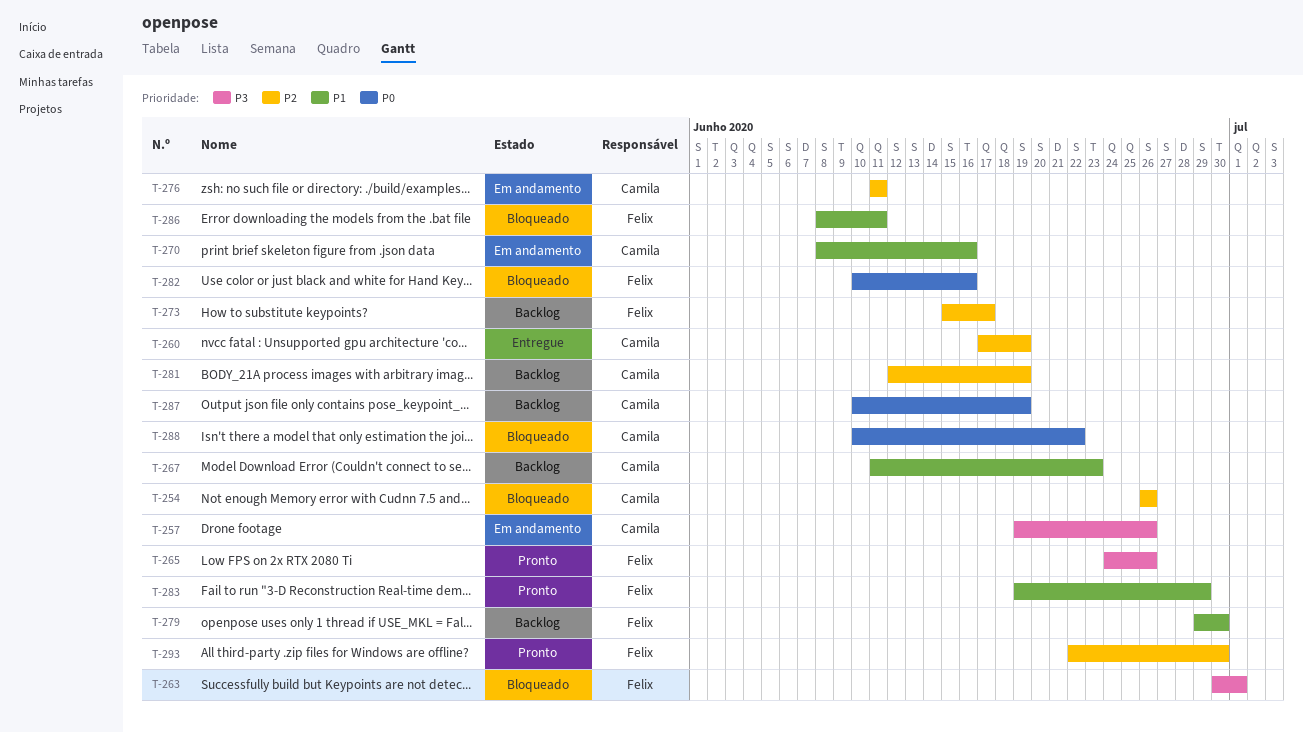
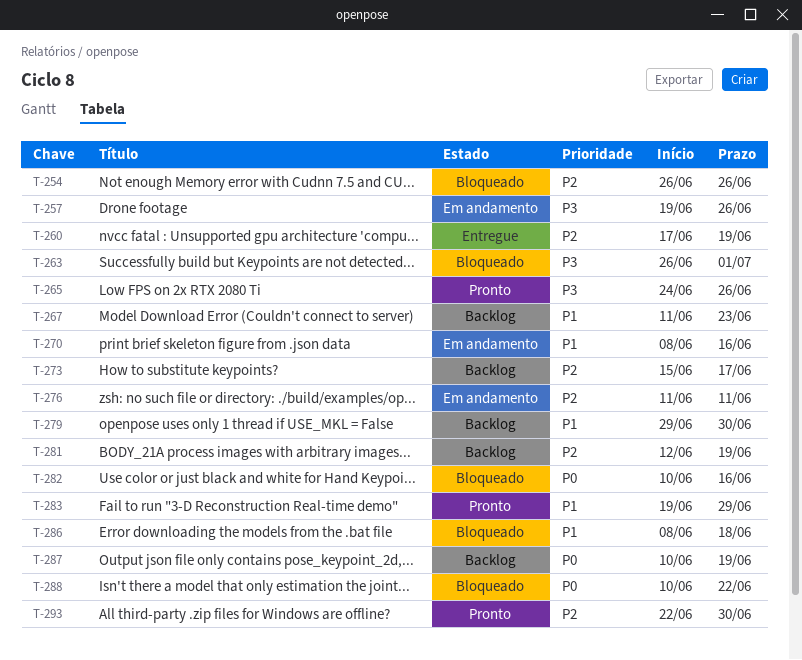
T-263, start: Jun 30 -> Jun 26
T-286, due: Jun 11 -> Jun 18

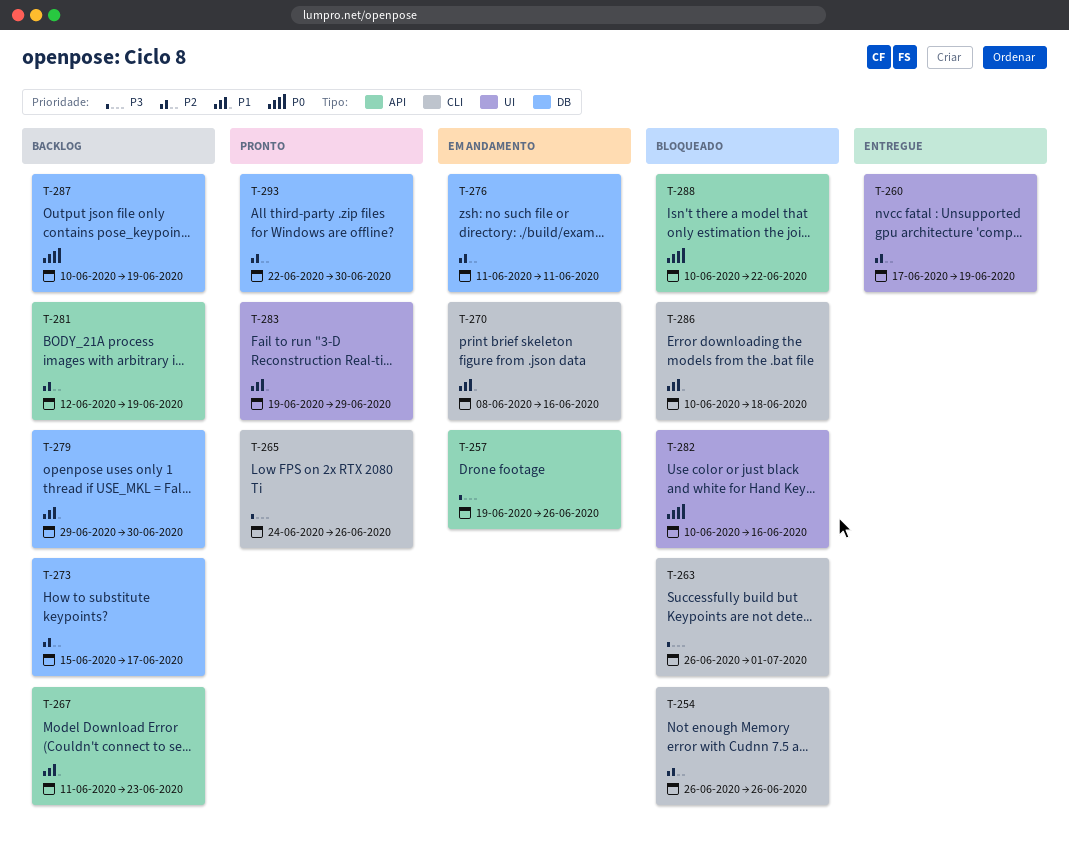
T-286, start: Jun 8 -> Jun 10

